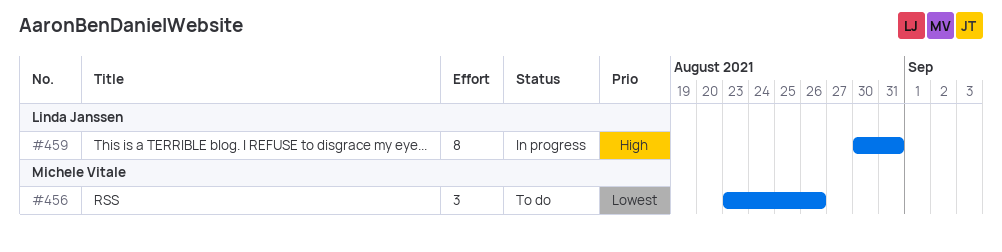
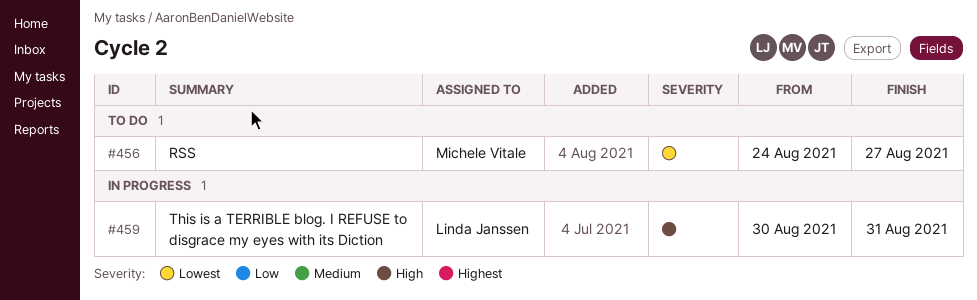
#456, start: Aug 23 -> Aug 24
#456, due: Aug 26 -> Aug 27

